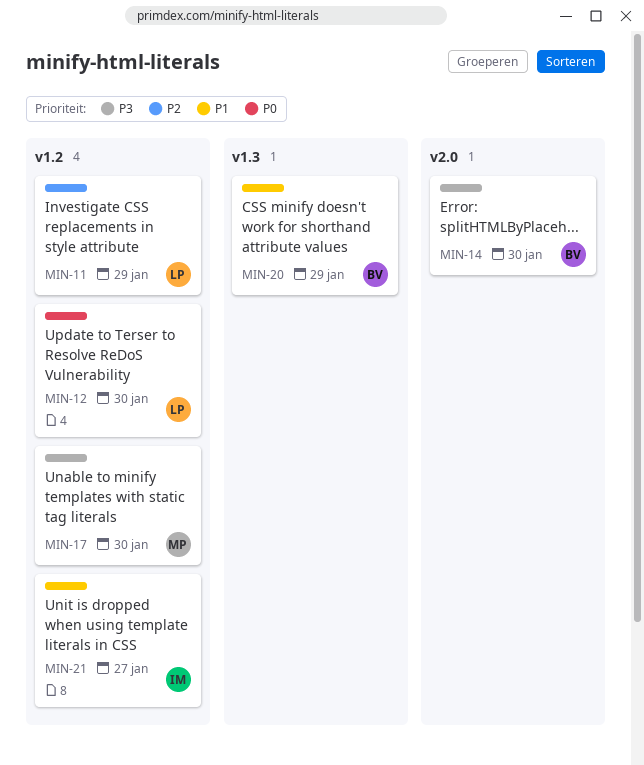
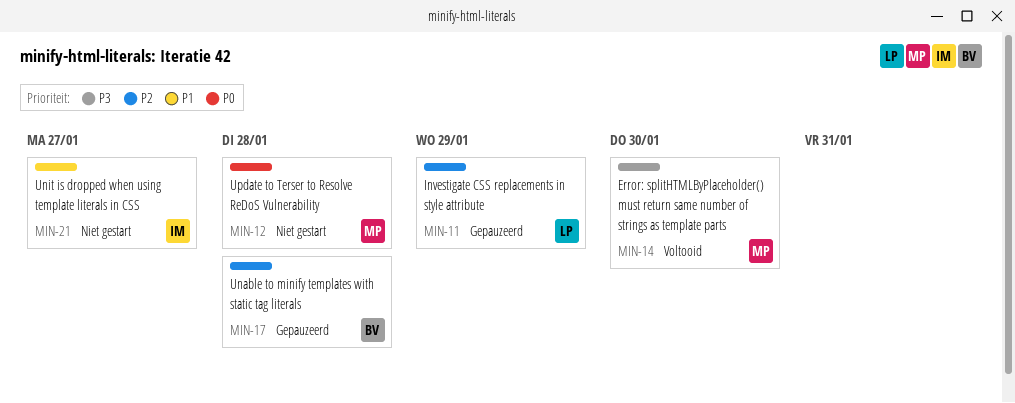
MIN-12, owner: LP -> MP
MIN-12, due: Jan 30 -> Jan 28
MIN-14, owner: BV -> MP
MIN-17, owner: MP -> BV
MIN-17, priority: P3 -> P2
MIN-17, due: Jan 30 -> Jan 28
MIN-20: present -> none

